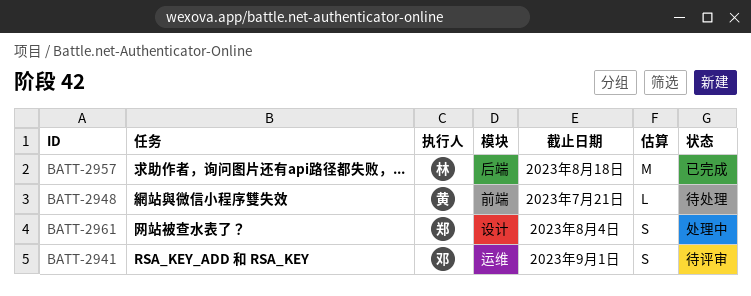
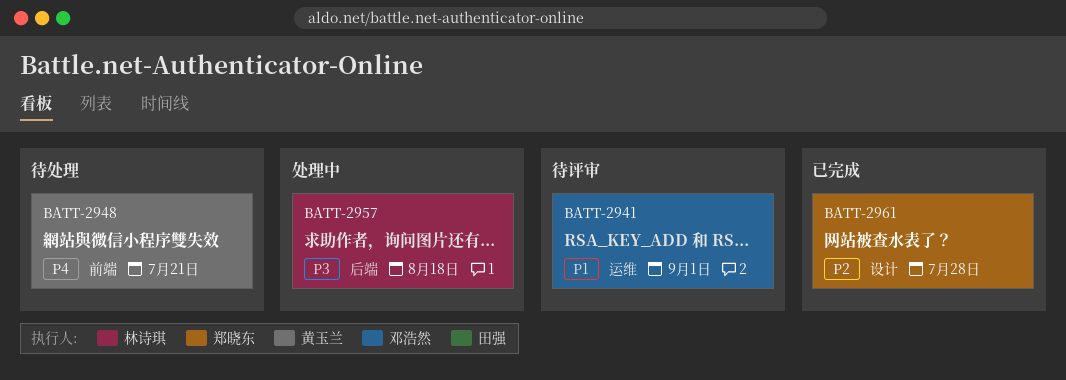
BATT-2957, status: 已完成 -> 处理中
BATT-2961, status: 处理中 -> 已完成
BATT-2961, due: Aug 4 -> Jul 28

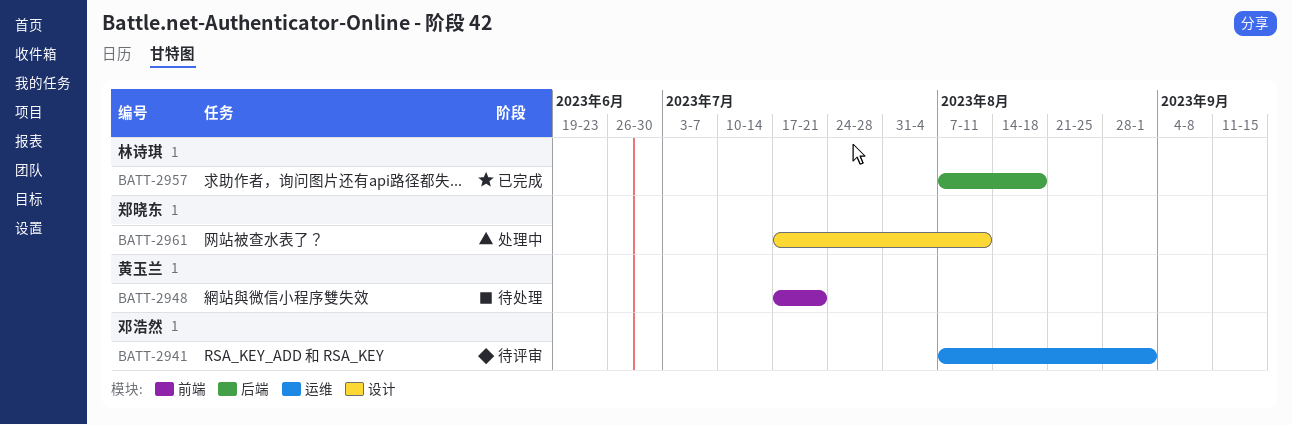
BATT-2957, status: 处理中 -> 已完成
BATT-2961, status: 已完成 -> 处理中
BATT-2961, due: Jul 28 -> Aug 11

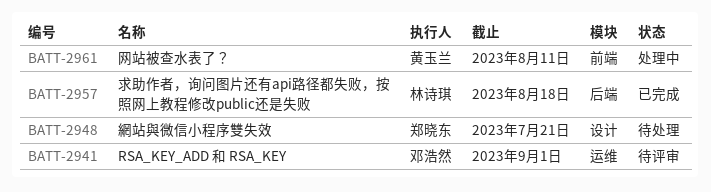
BATT-2948, owner: 黄玉兰 -> 郑晓东
BATT-2948, label: 前端 -> 设计
BATT-2961, owner: 郑晓东 -> 黄玉兰
BATT-2961, label: 设计 -> 前端

